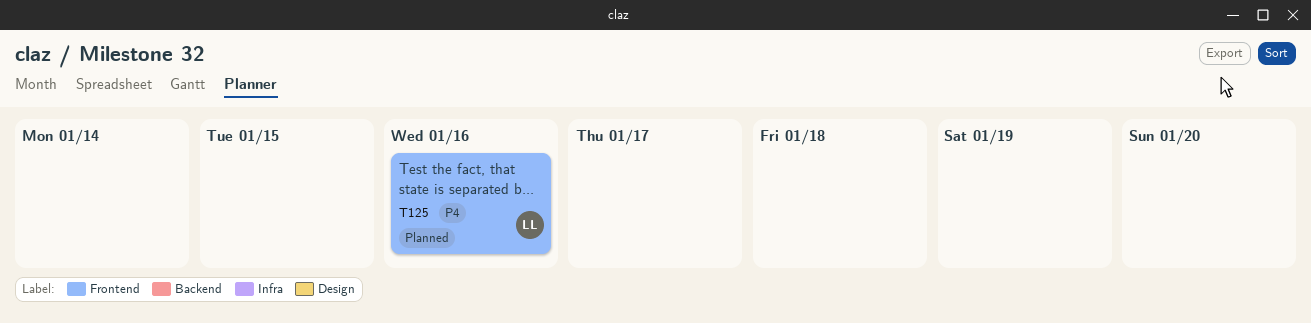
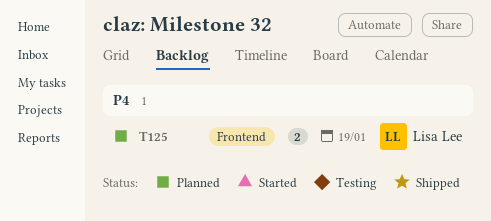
T125, due: Jan 16 -> Jan 19

